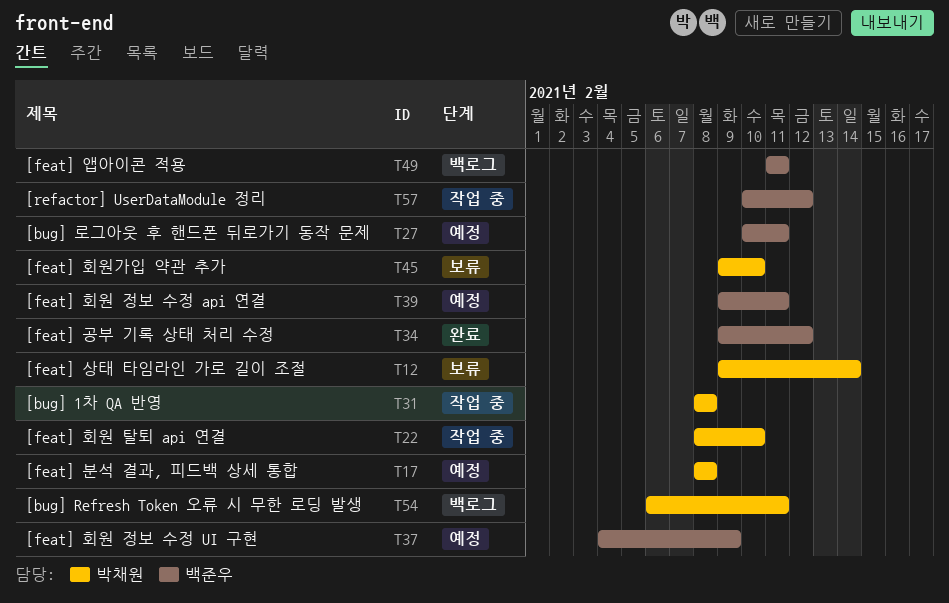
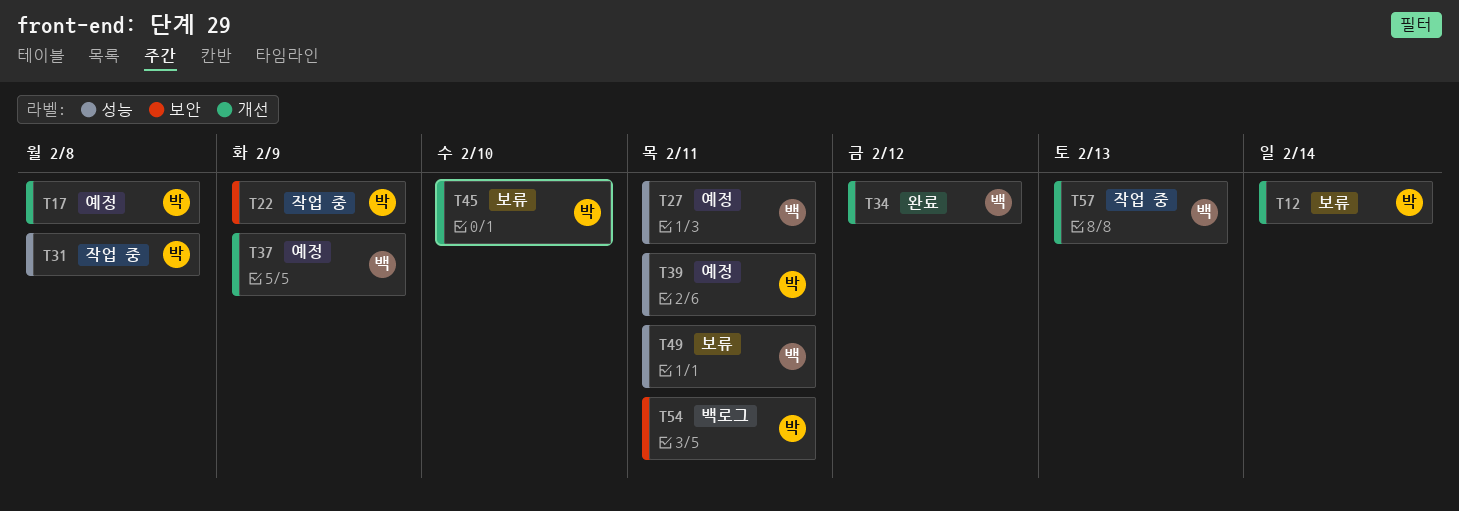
T22, due: Feb 10 -> Feb 9
T39, owner: 백준우 -> 박채원
T49, status: 백로그 -> 보류
T57, due: Feb 12 -> Feb 13

